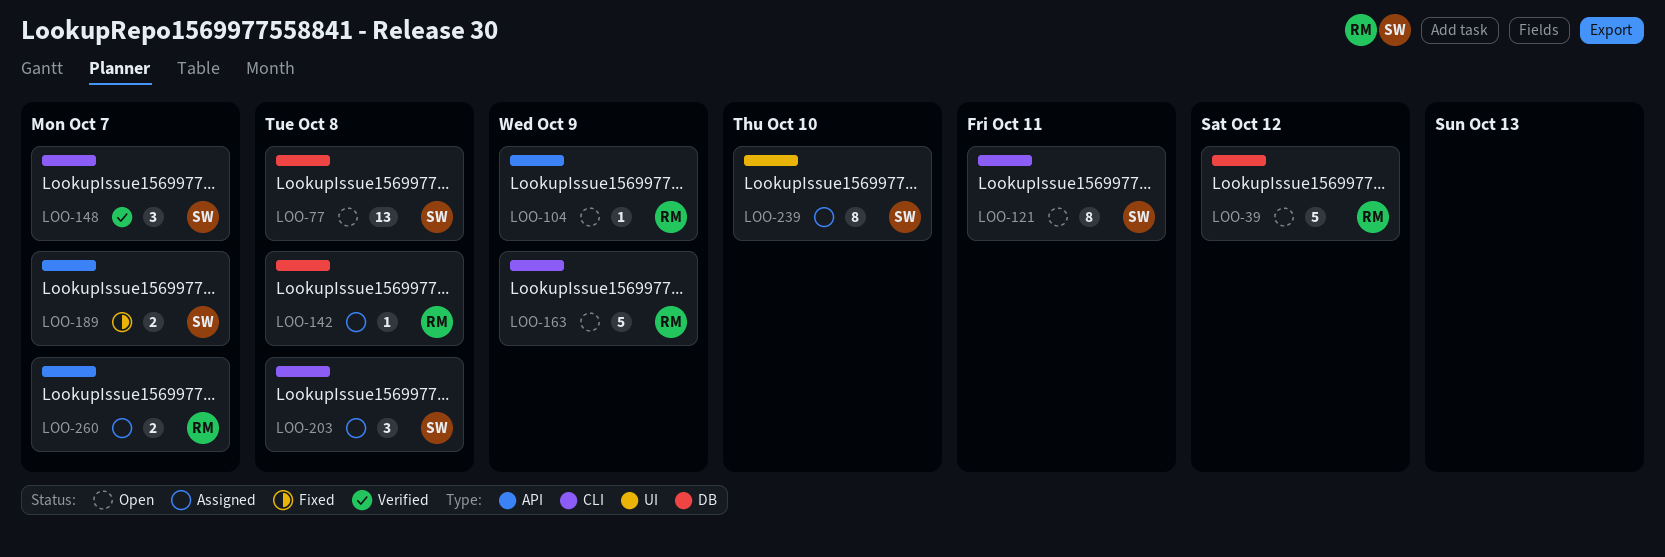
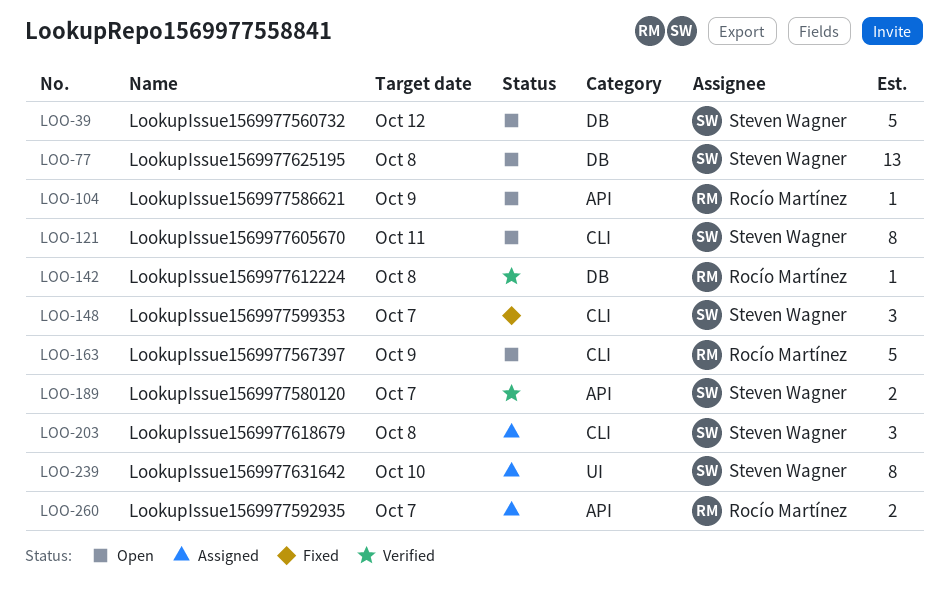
LOO-39, owner: Rocío Martínez -> Steven Wagner
LOO-142, status: Assigned -> Verified
LOO-148, status: Verified -> Fixed
LOO-189, status: Fixed -> Verified

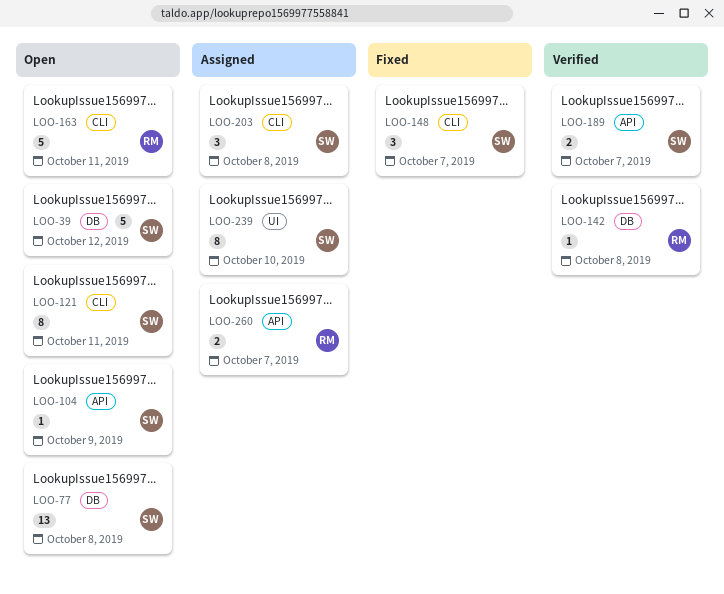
LOO-104, owner: Rocío Martínez -> Steven Wagner
LOO-163, due: Oct 9 -> Oct 11

